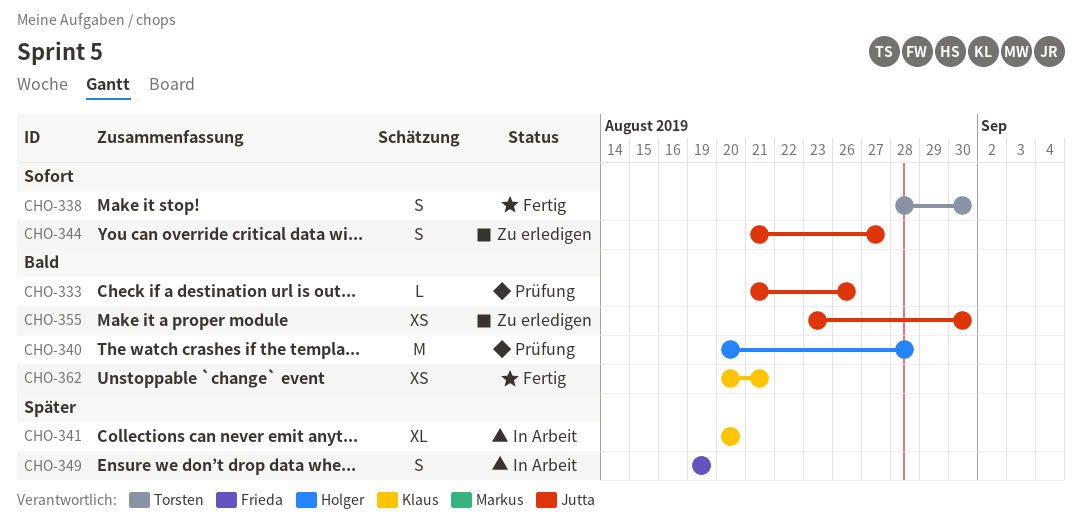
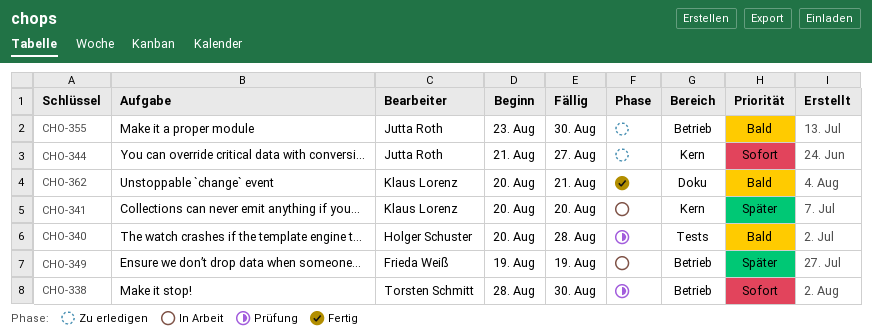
CHO-333: present -> none
CHO-338, status: Fertig -> Prüfung

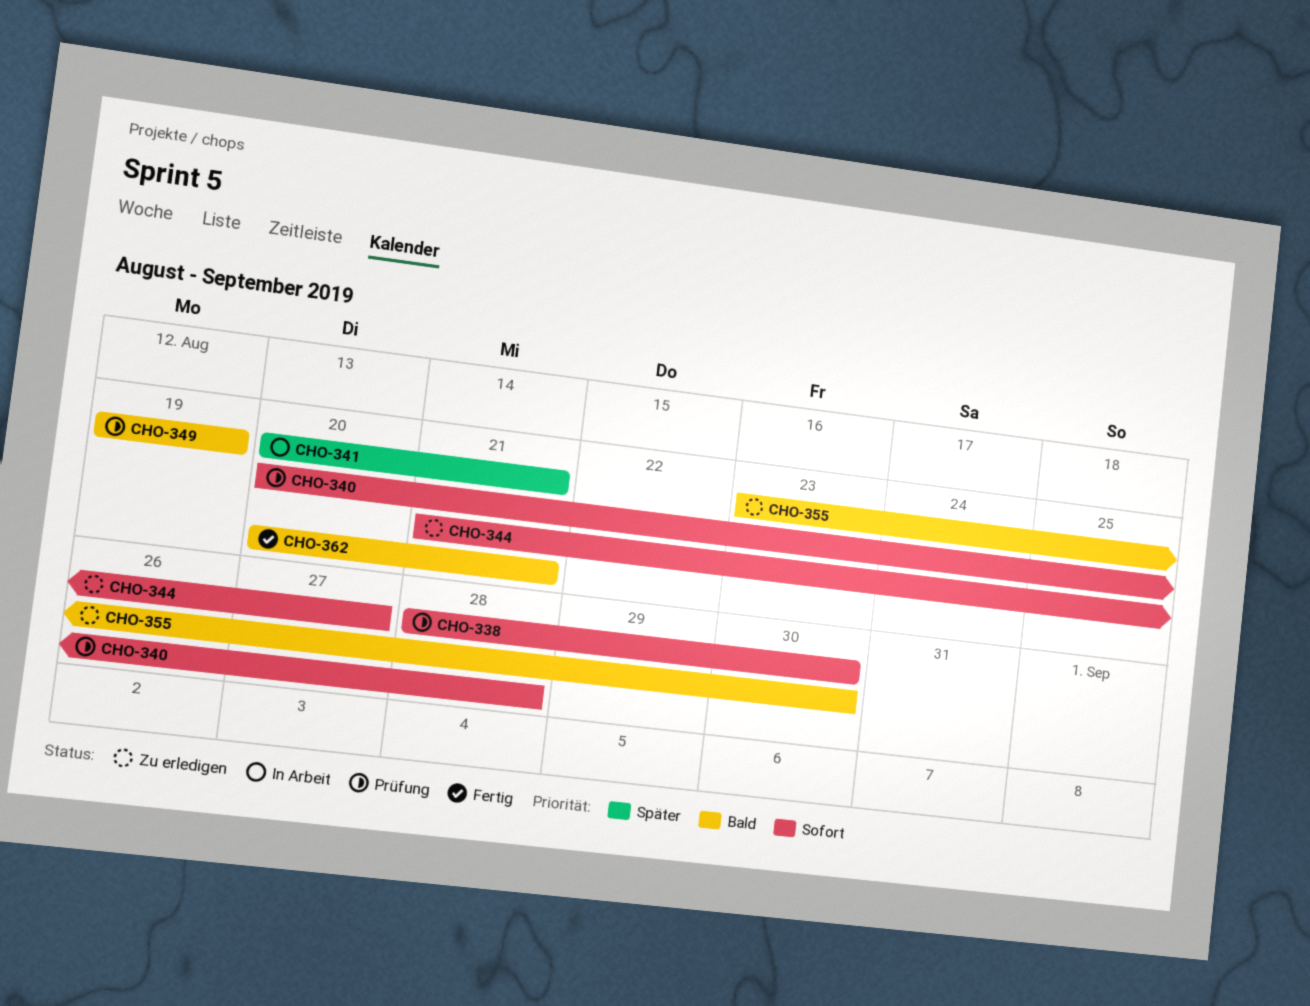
CHO-340, priority: Bald -> Sofort
CHO-341, due: Aug 20 -> Aug 21
CHO-349, status: In Arbeit -> Prüfung
CHO-349, priority: Später -> Bald

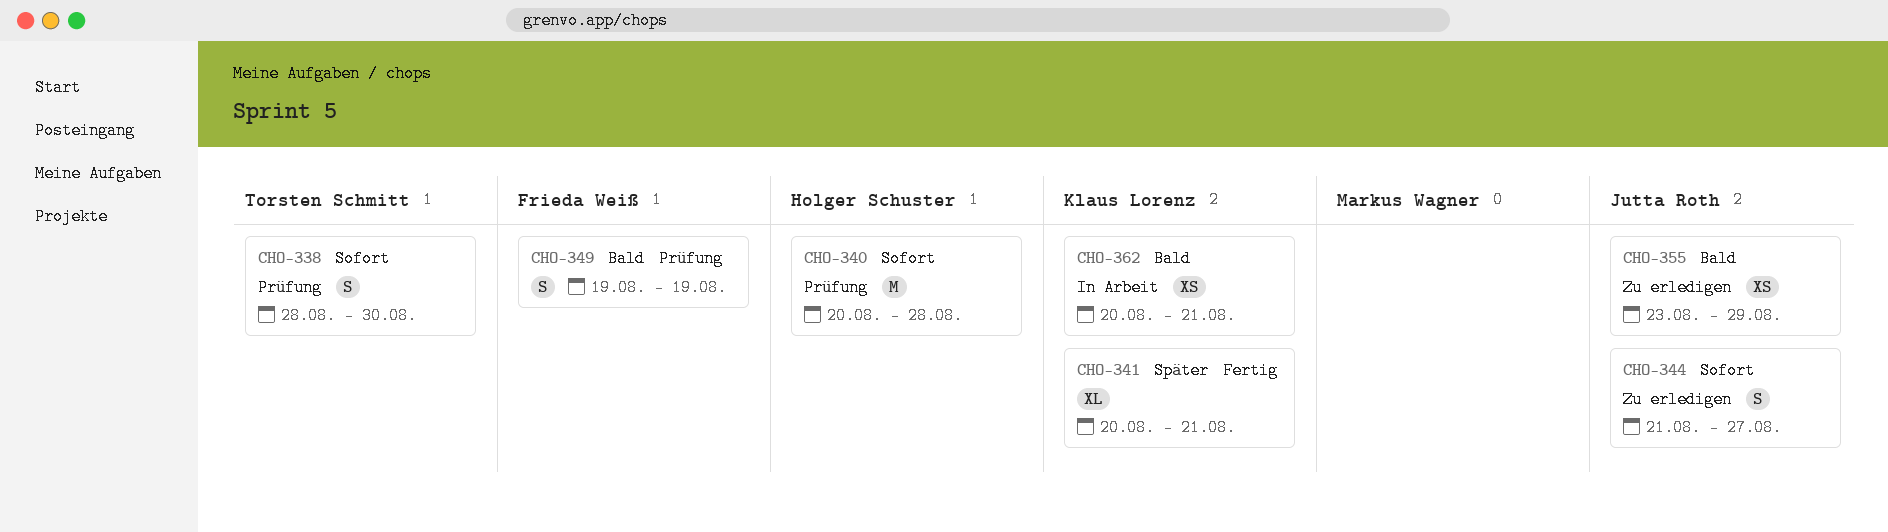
CHO-341, status: In Arbeit -> Fertig
CHO-355, due: Aug 30 -> Aug 29
CHO-362, status: Fertig -> In Arbeit

